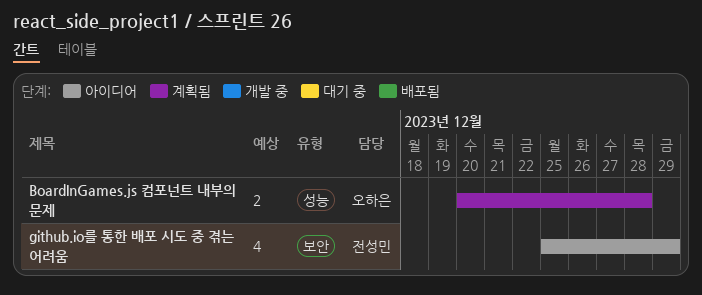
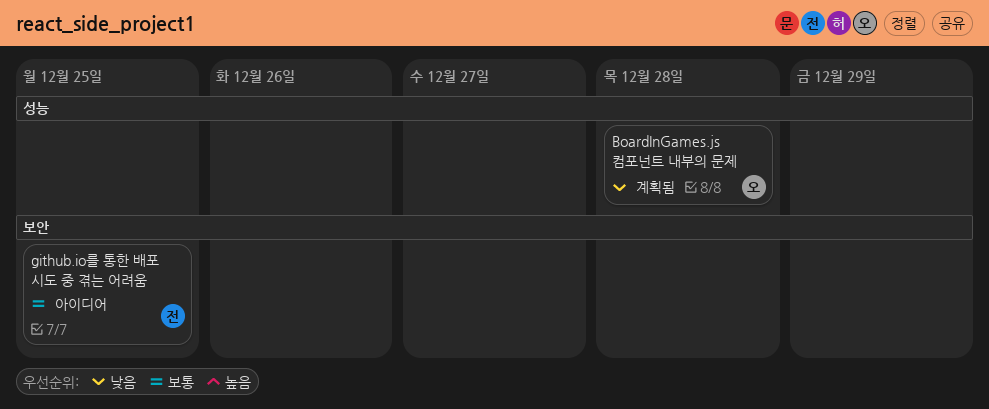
github.io를 통한 배포 시도 중 겪는 어려움, due: Dec 29 -> Dec 25

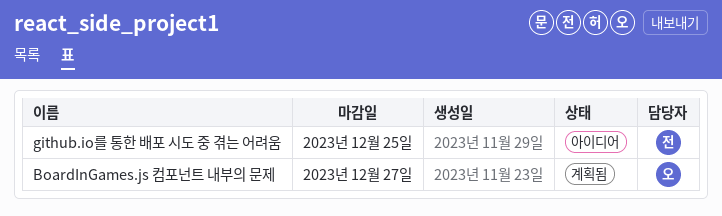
BoardInGames.js 컴포넌트 내부의 문제, due: Dec 28 -> Dec 27

